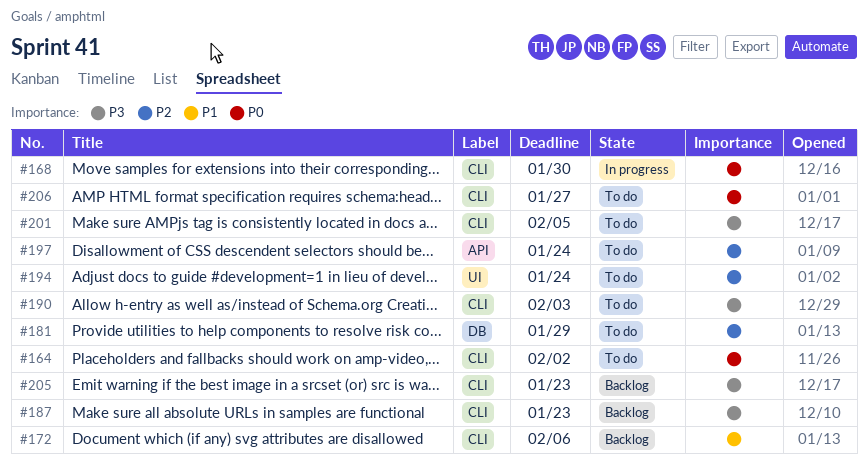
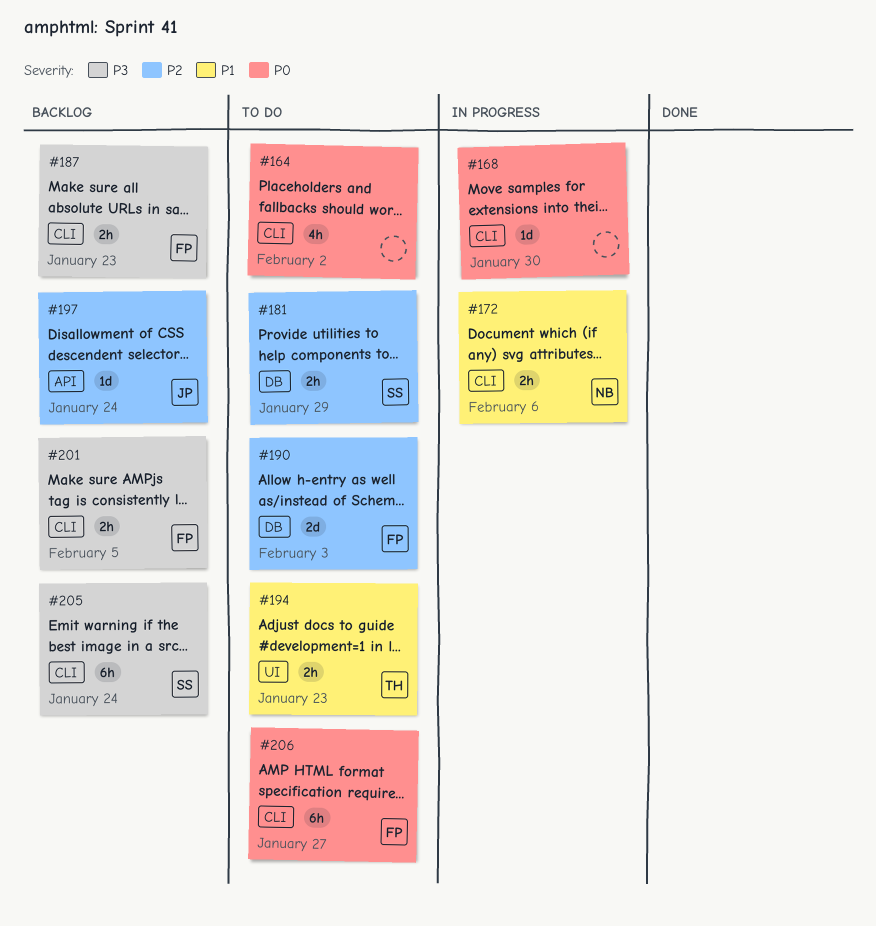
#172, status: Backlog -> In progress
#190, priority: P3 -> P2
#190, label: CLI -> DB
#194, priority: P2 -> P1
#194, due: Jan 24 -> Jan 23
#197, status: To do -> Backlog
#201, status: To do -> Backlog
#205, due: Jan 23 -> Jan 24

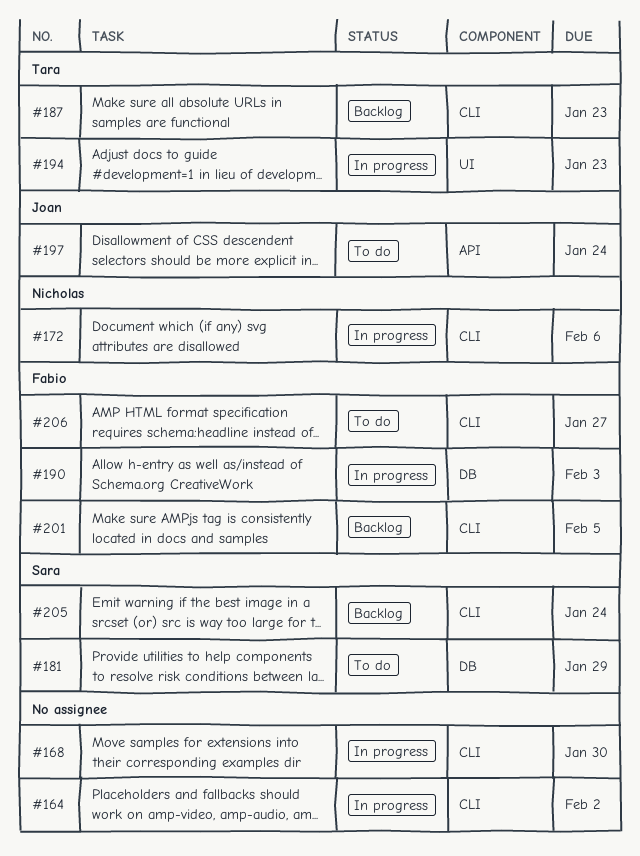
#164, status: To do -> In progress
#187, owner: Fabio -> Tara
#190, status: To do -> In progress
#194, status: To do -> In progress
#197, status: Backlog -> To do

